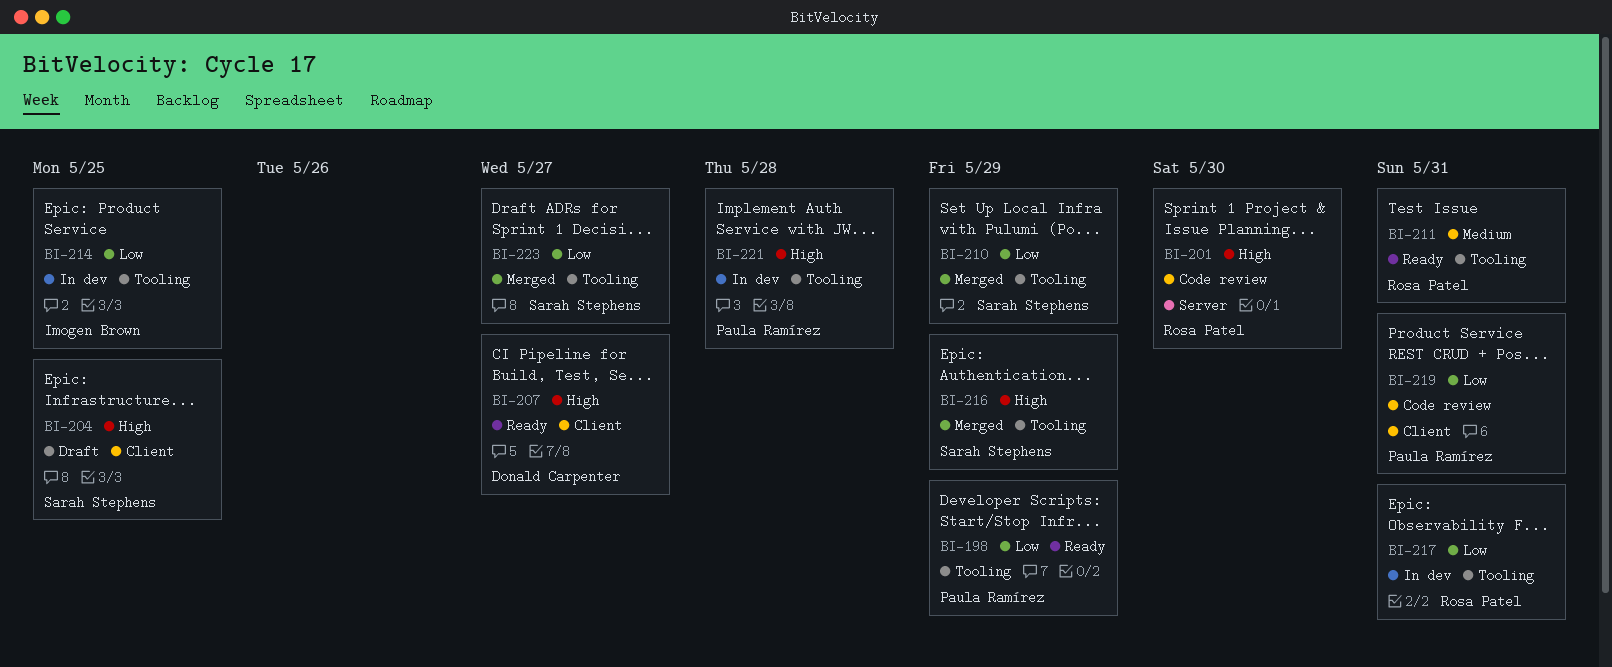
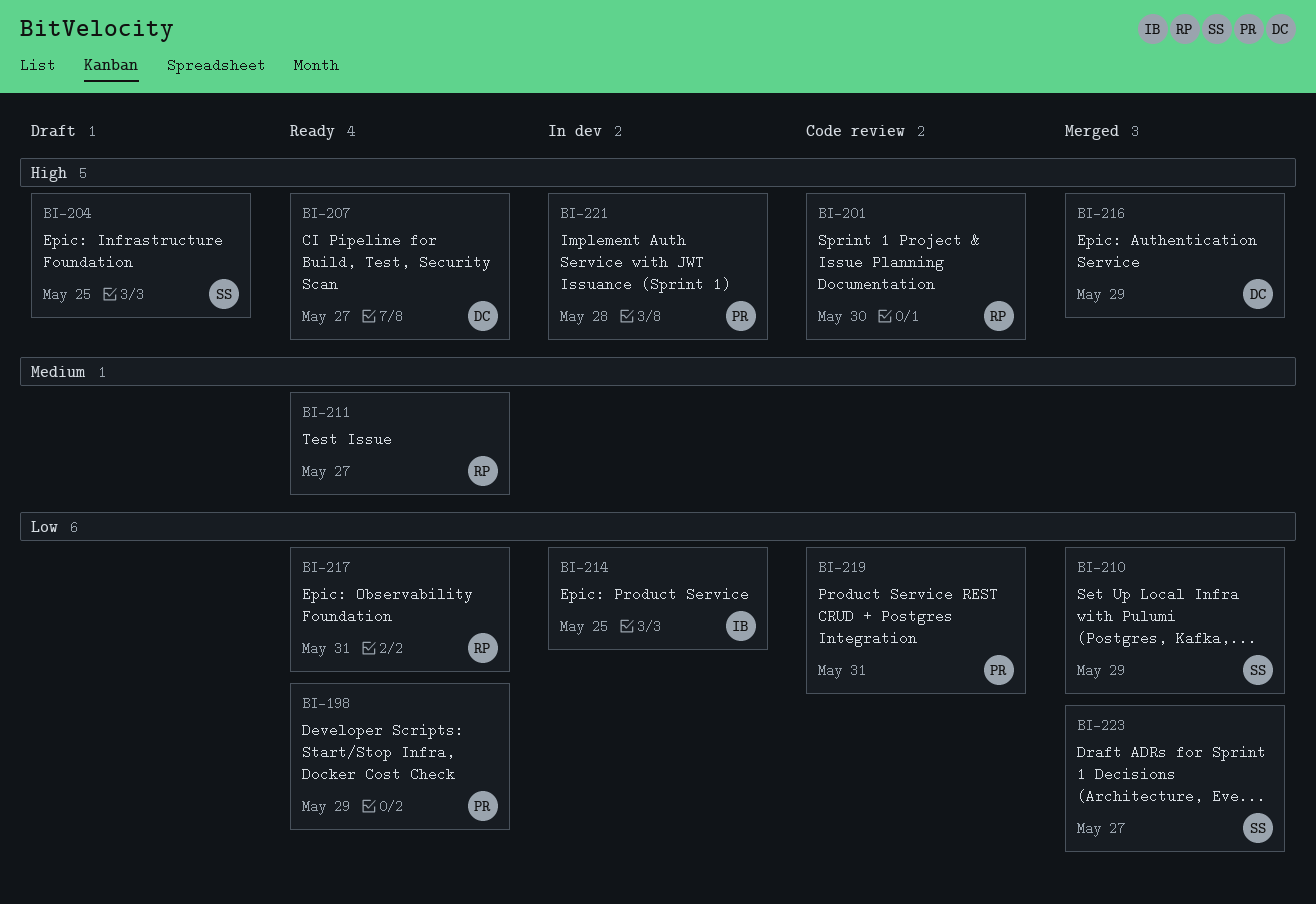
BI-211, due: May 31 -> May 27
BI-216, owner: Sarah Stephens -> Donald Carpenter
BI-217, status: In dev -> Ready

